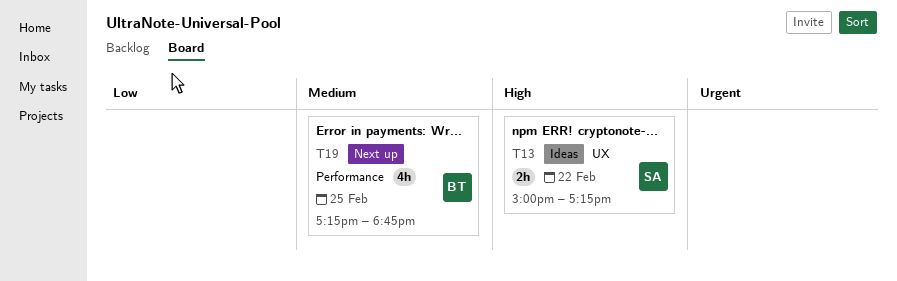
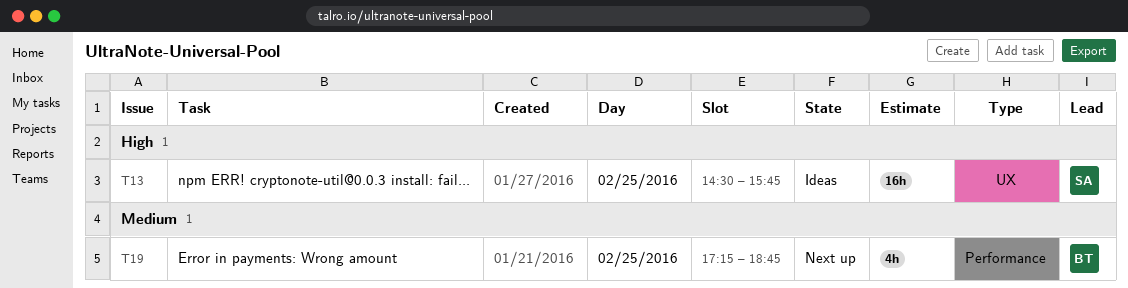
T13, estimate: 2h -> 16h
T13, day: Feb 22 -> Feb 25
T13, begins: 15:00 -> 14:30
T13, ends: 17:15 -> 15:45

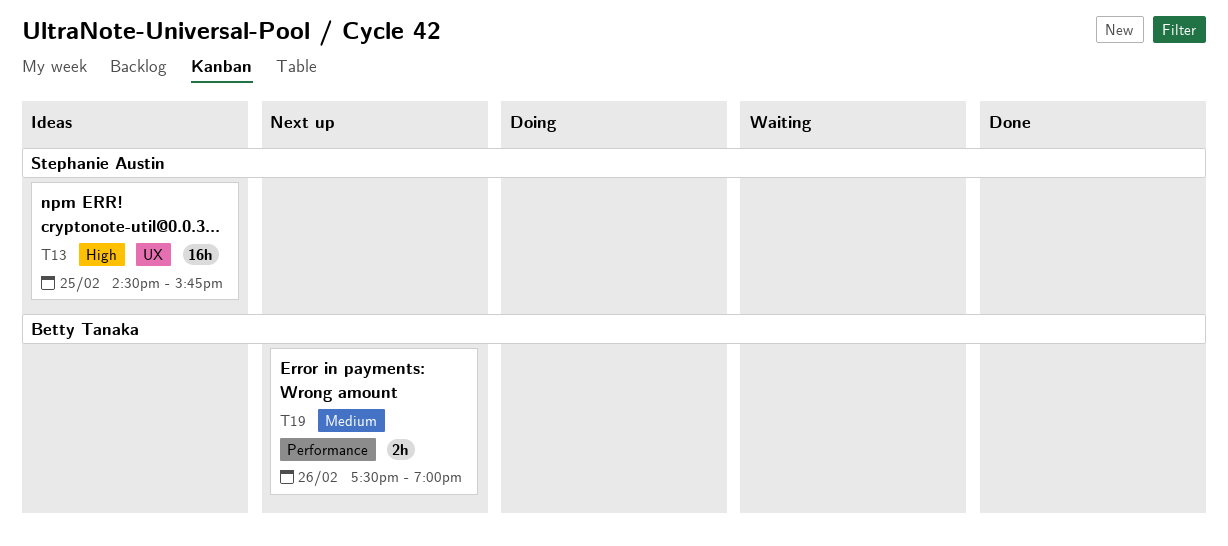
T19, estimate: 4h -> 2h
T19, day: Feb 25 -> Feb 26
T19, begins: 17:15 -> 17:30
T19, ends: 18:45 -> 19:00

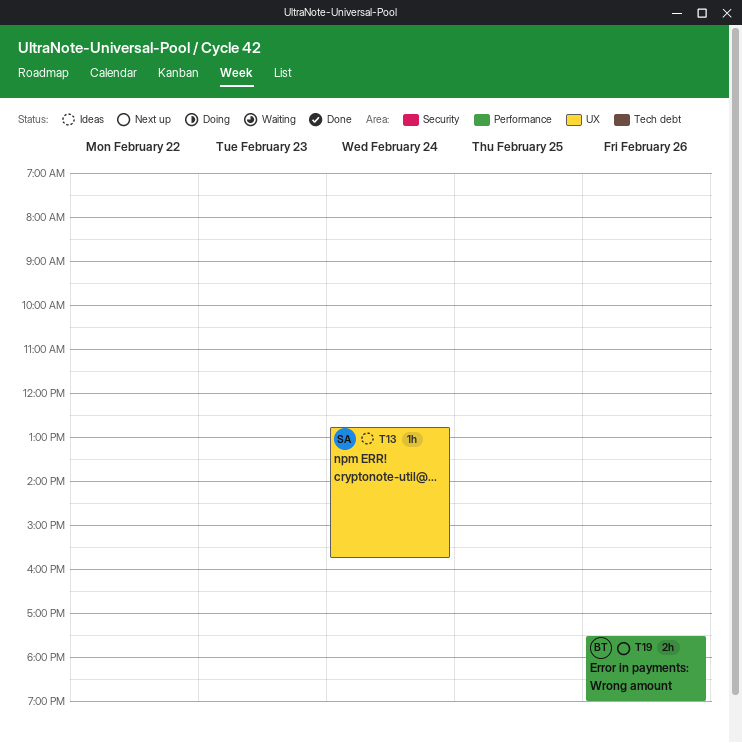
T13, estimate: 16h -> 1h
T13, day: Feb 25 -> Feb 24
T13, begins: 14:30 -> 12:45

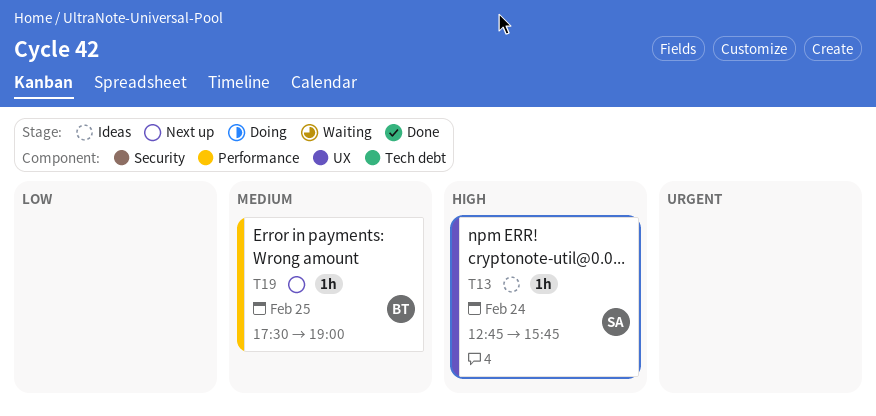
T19, estimate: 2h -> 1h
T19, day: Feb 26 -> Feb 25

